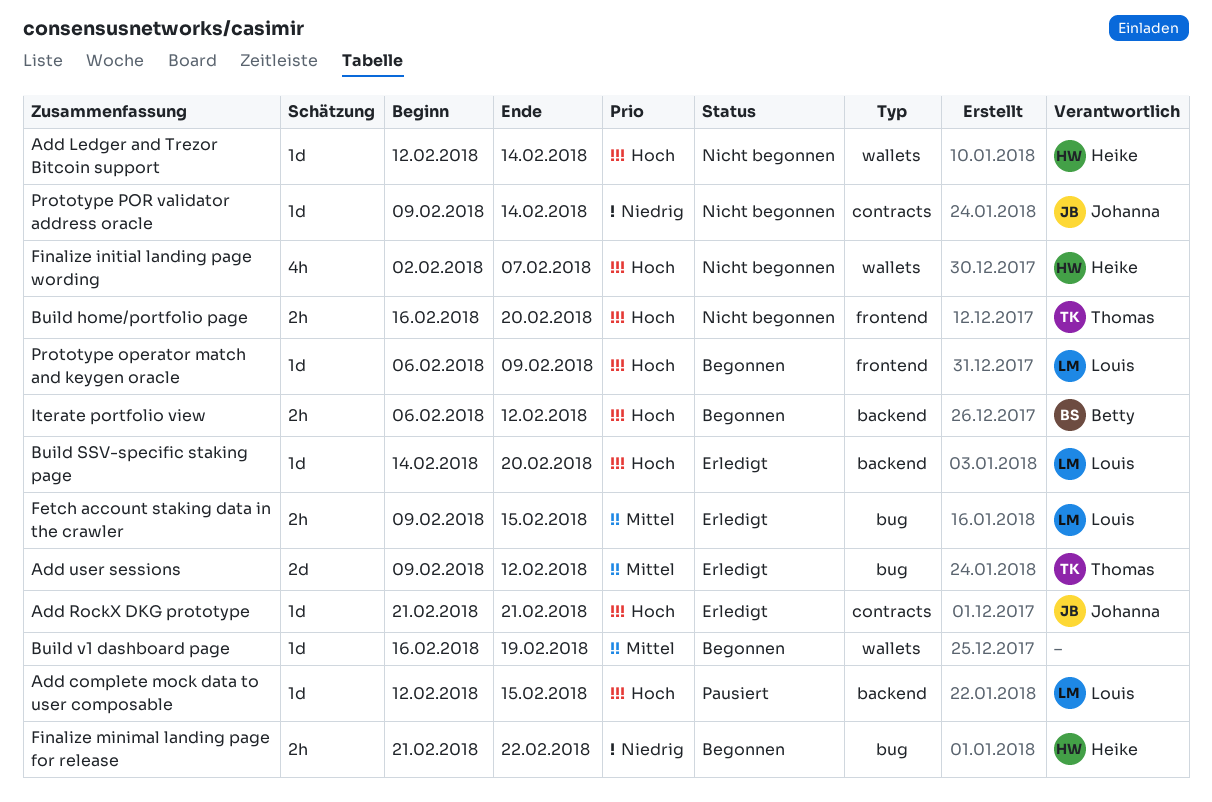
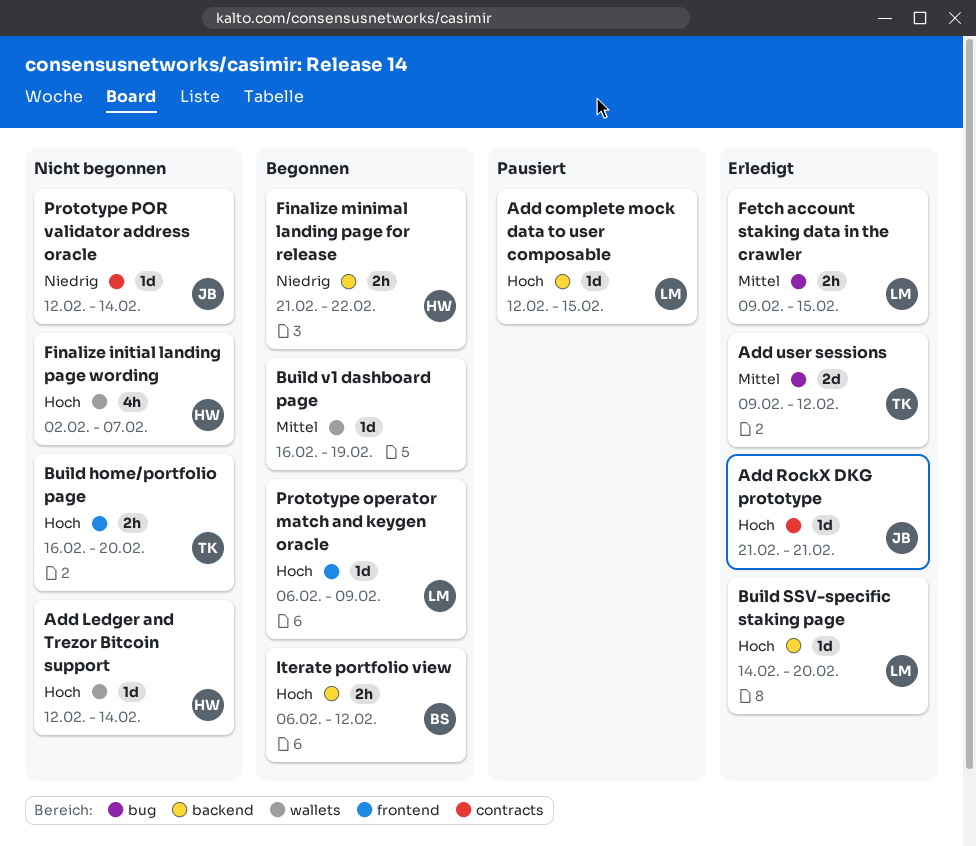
Finalize minimal landing page for release, label: bug -> backend
Prototype POR validator address oracle, start: Feb 9 -> Feb 12

